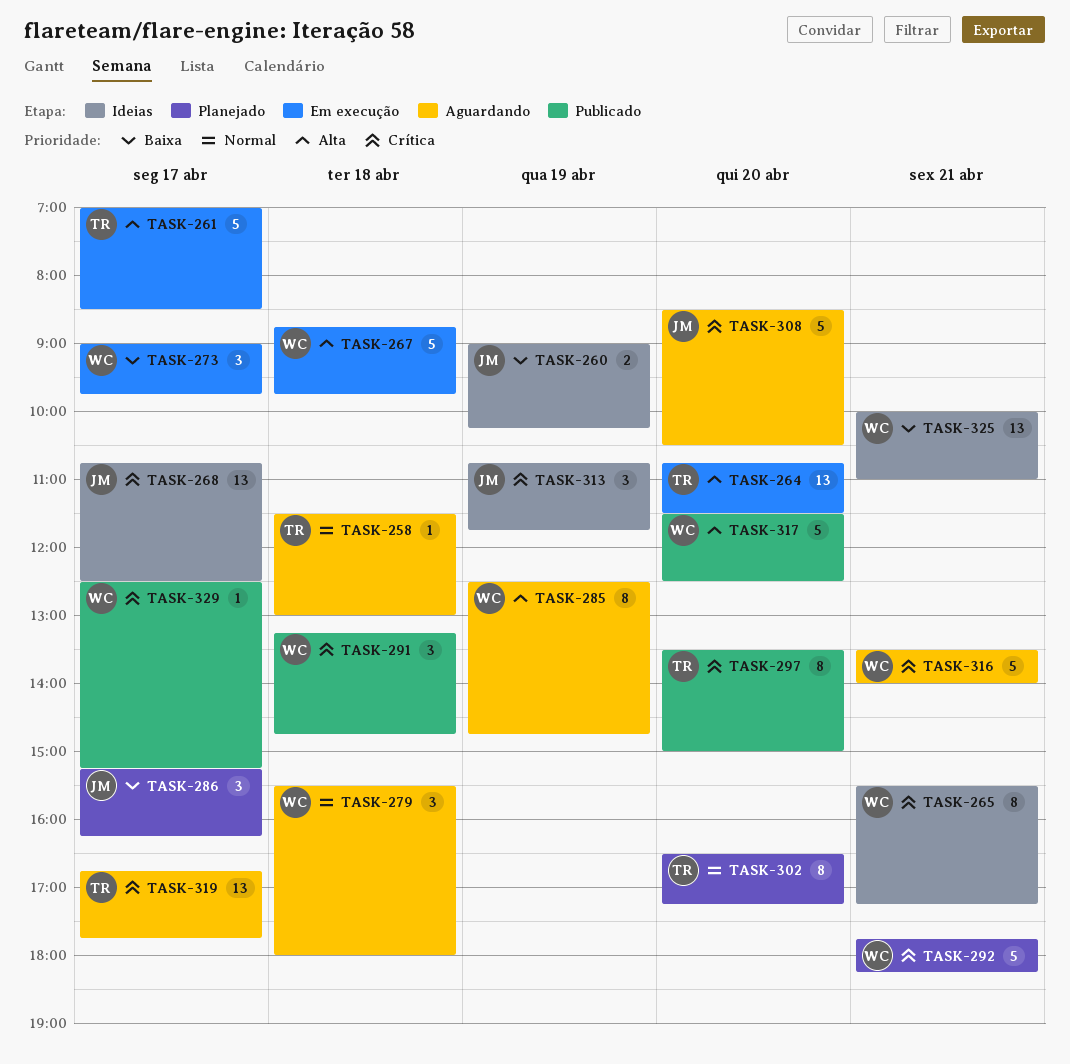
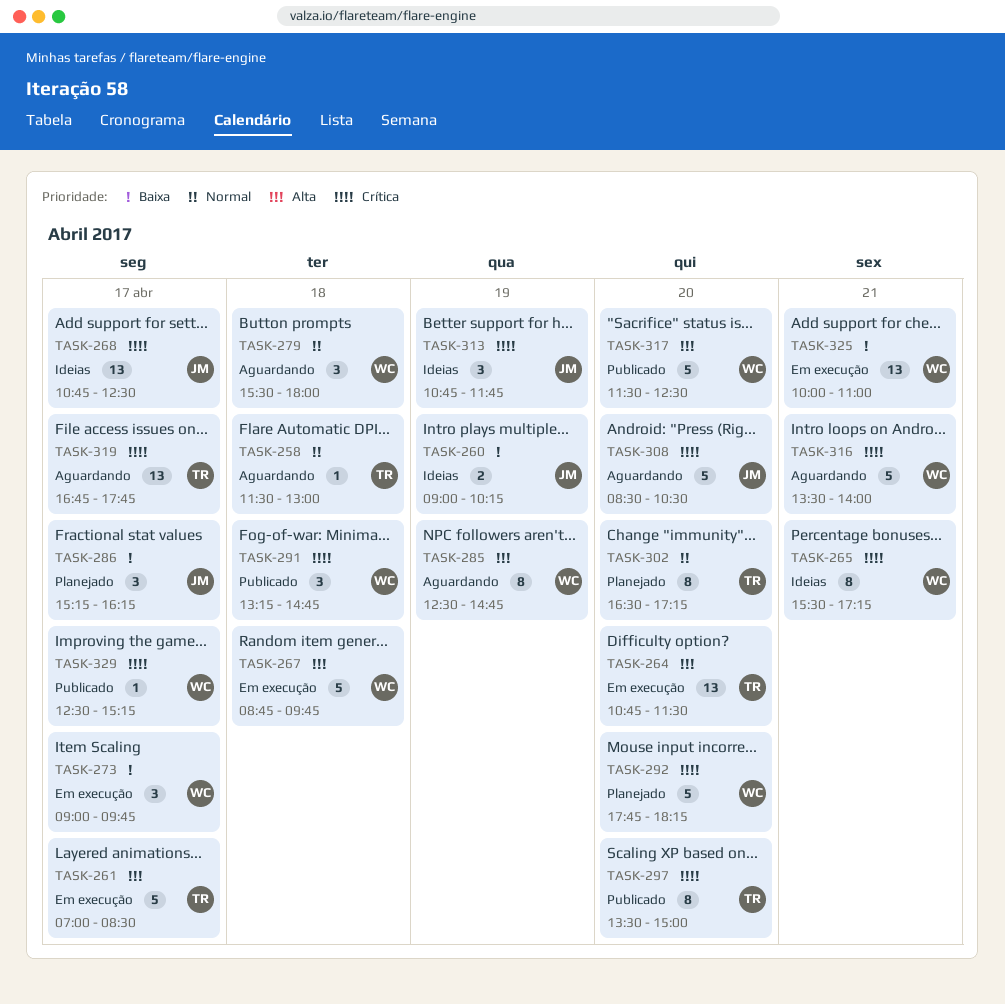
TASK-292, day: Apr 21 -> Apr 20
TASK-325, status: Ideias -> Em execução

